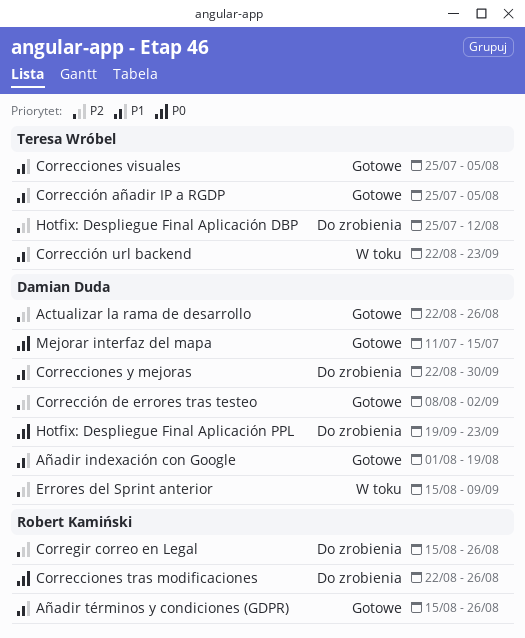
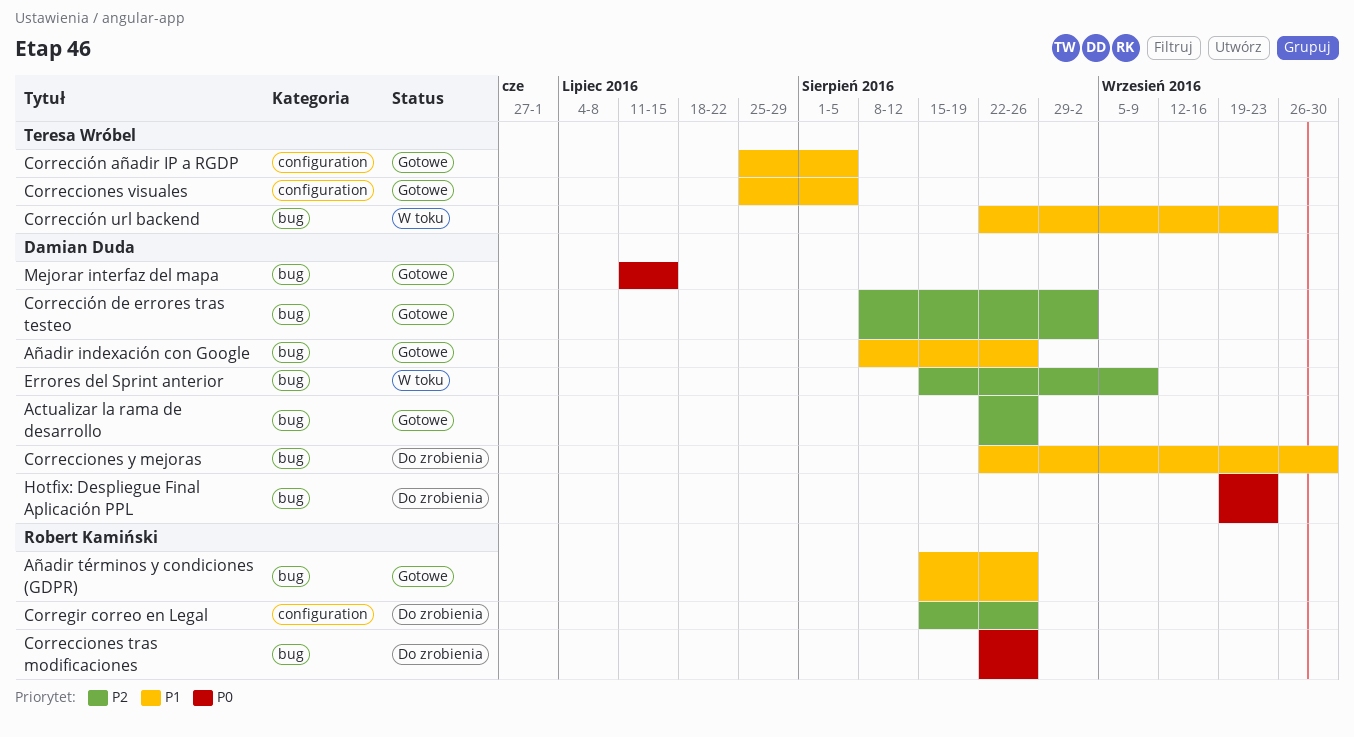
Añadir indexación con Google, start: Aug 1 -> Aug 8
Añadir indexación con Google, due: Aug 19 -> Aug 26
Hotfix: Despliegue Final Aplicación DBP: present -> none

